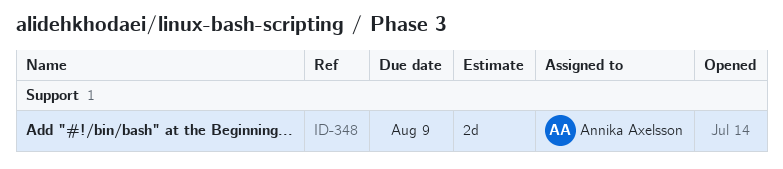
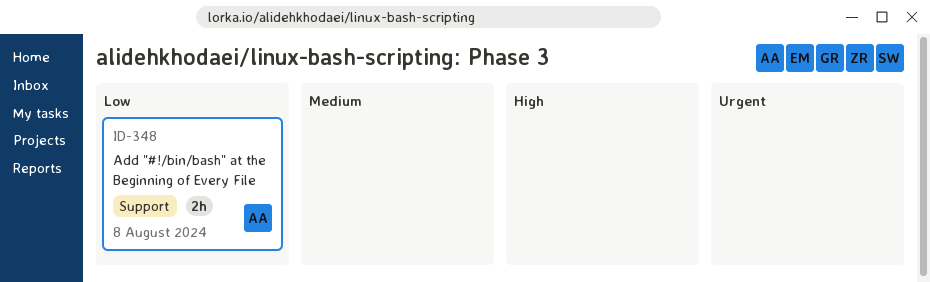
ID-348, estimate: 2d -> 2h
ID-348, due: Aug 9 -> Aug 8

